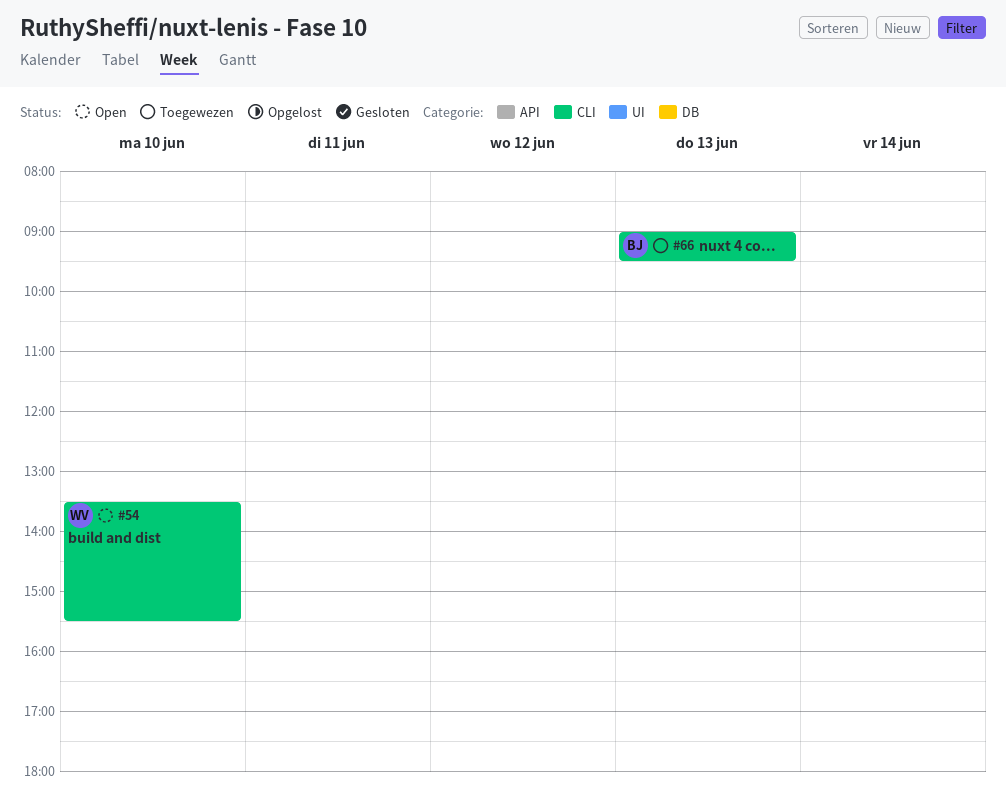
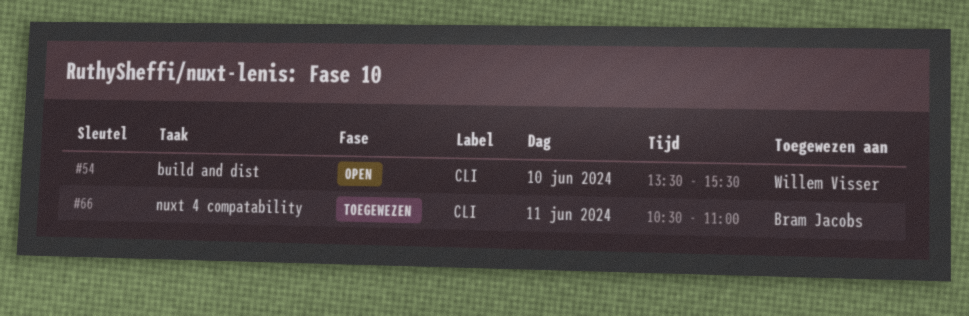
#66, day: Jun 13 -> Jun 11
#66, begins: 09:00 -> 10:30
#66, ends: 09:30 -> 11:00

